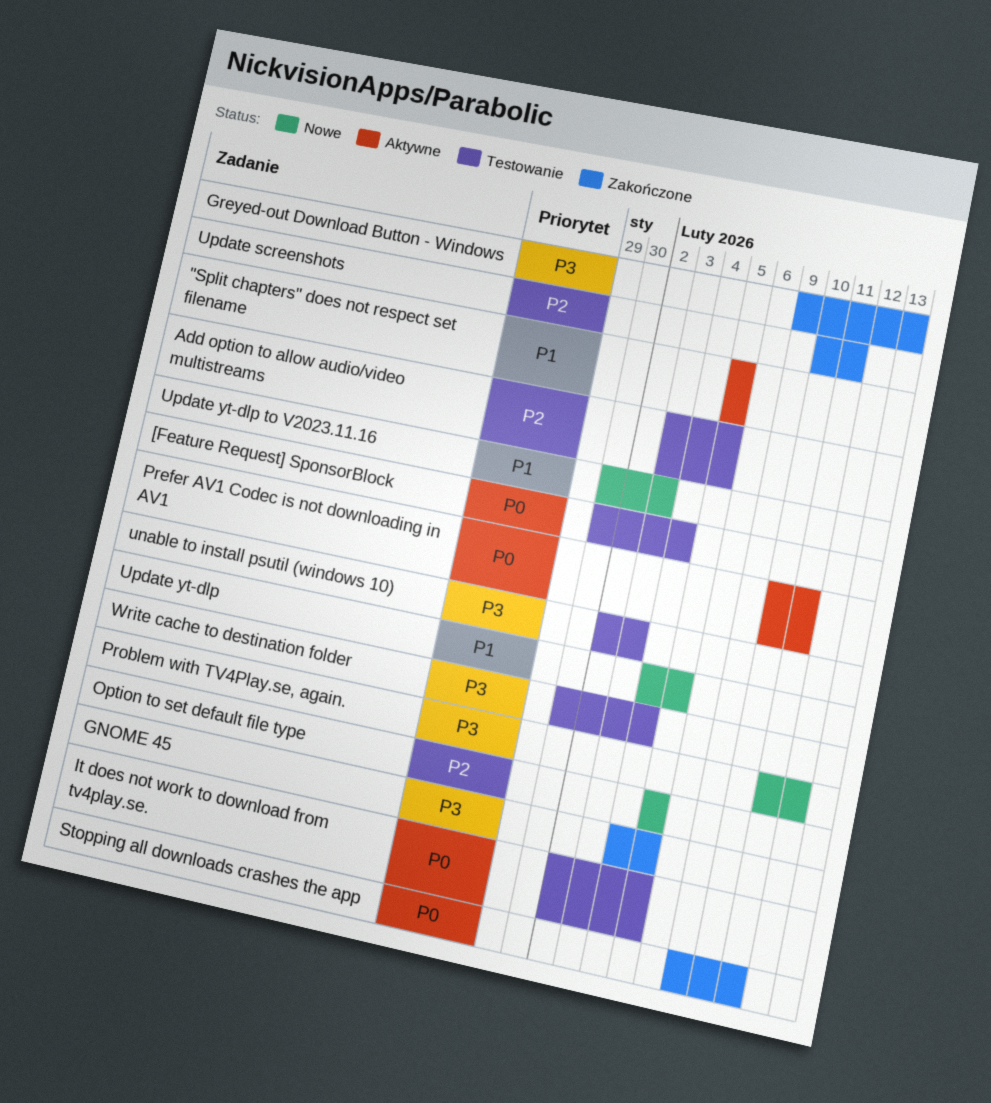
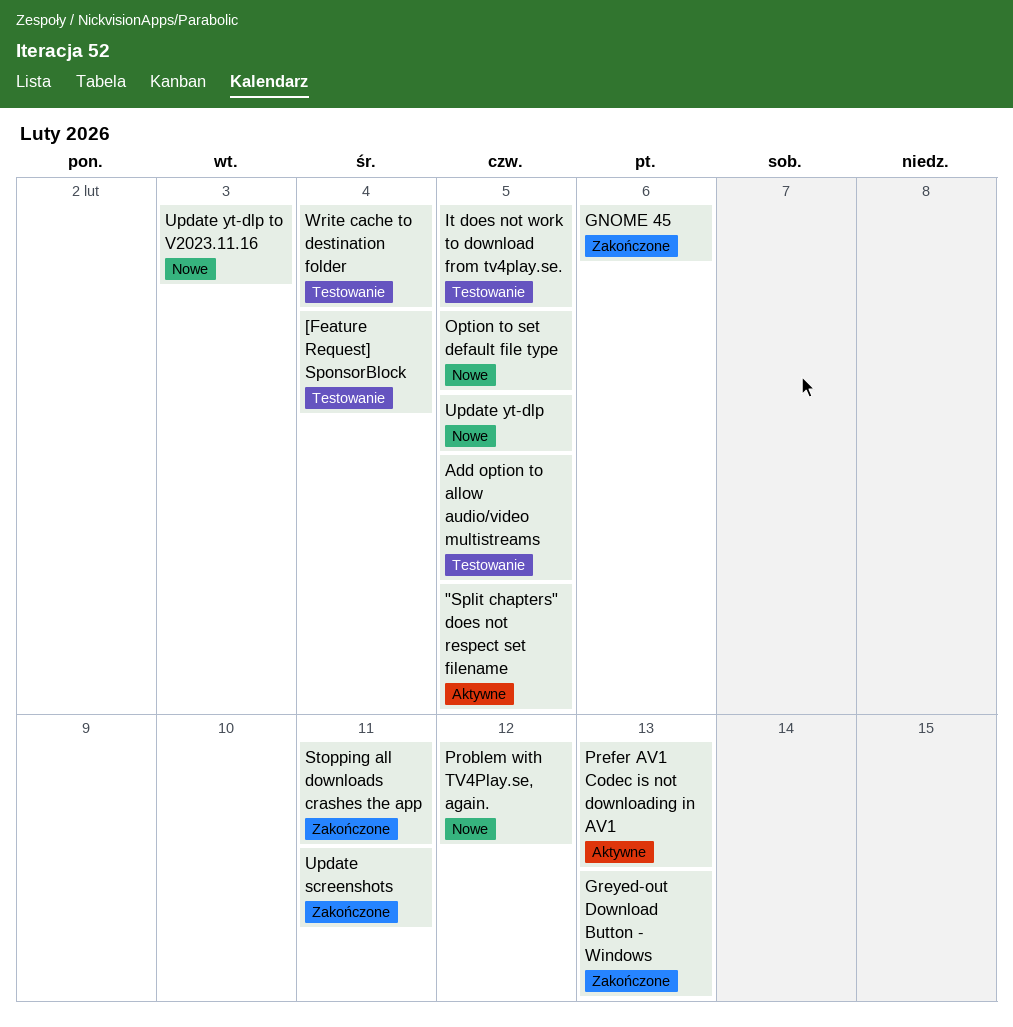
GNOME 45, due: Feb 5 -> Feb 6
Prefer AV1 Codec is not downloading in AV1, due: Feb 11 -> Feb 13
unable to install psutil (windows 10): present -> none

